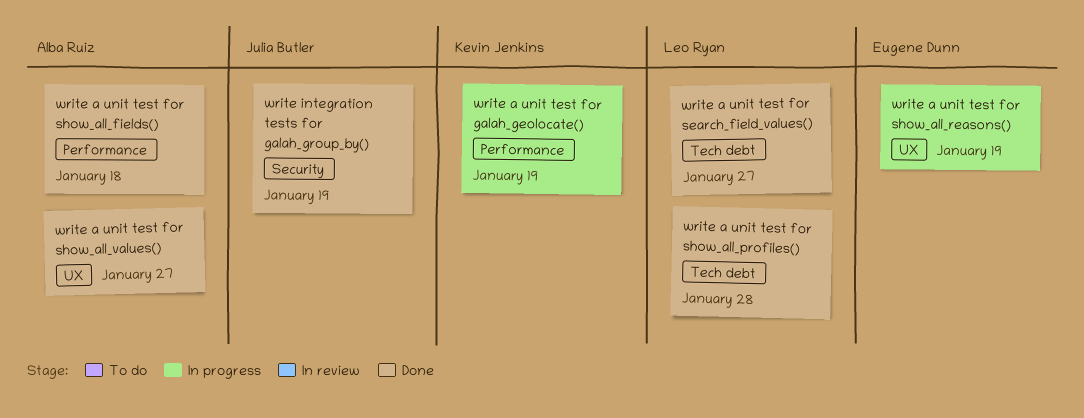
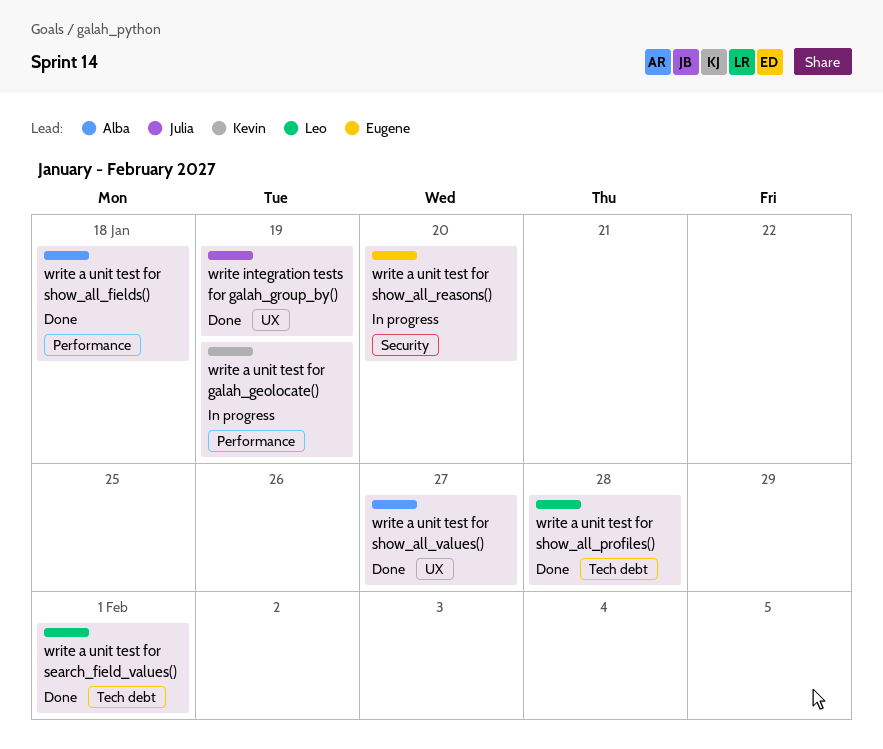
write a unit test for search_field_values(), due: Jan 27 -> Feb 1
write a unit test for show_all_reasons(), label: UX -> Security
write a unit test for show_all_reasons(), due: Jan 19 -> Jan 20
write integration tests for galah_group_by(), label: Security -> UX

